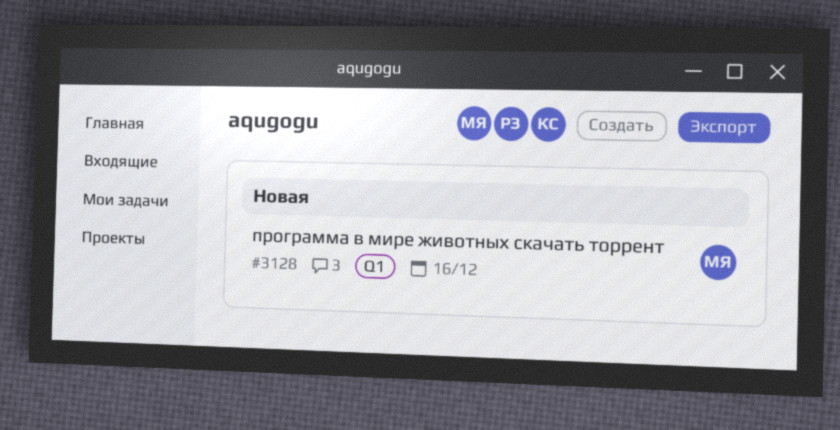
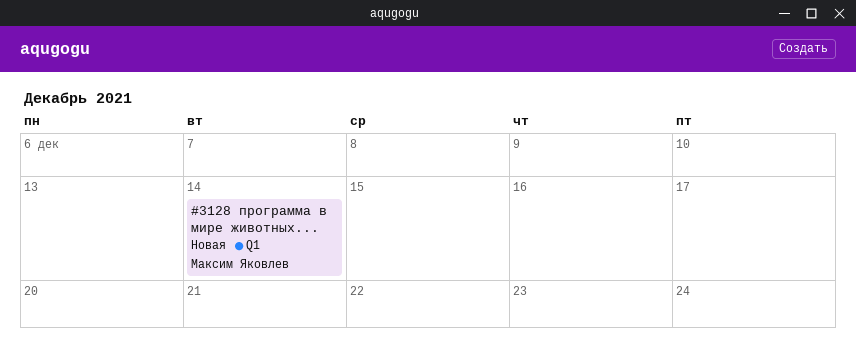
#3128, due: Dec 16 -> Dec 14

